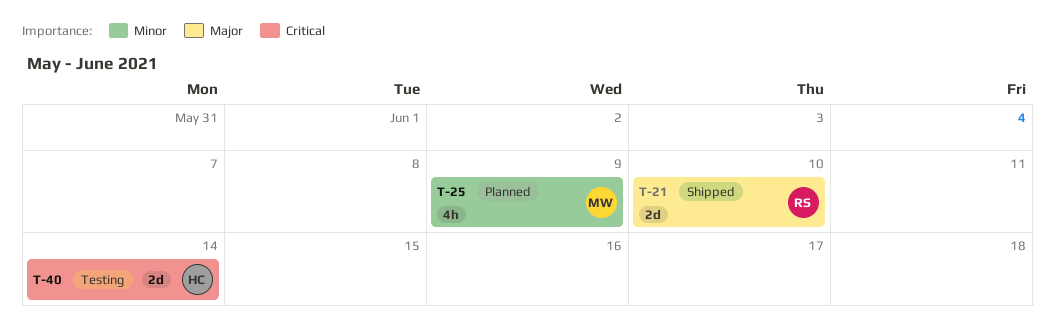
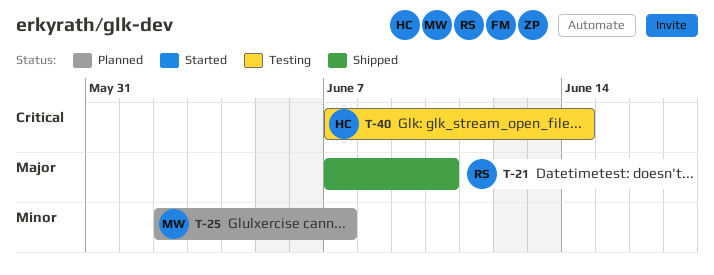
T-25, due: Jun 9 -> Jun 7

